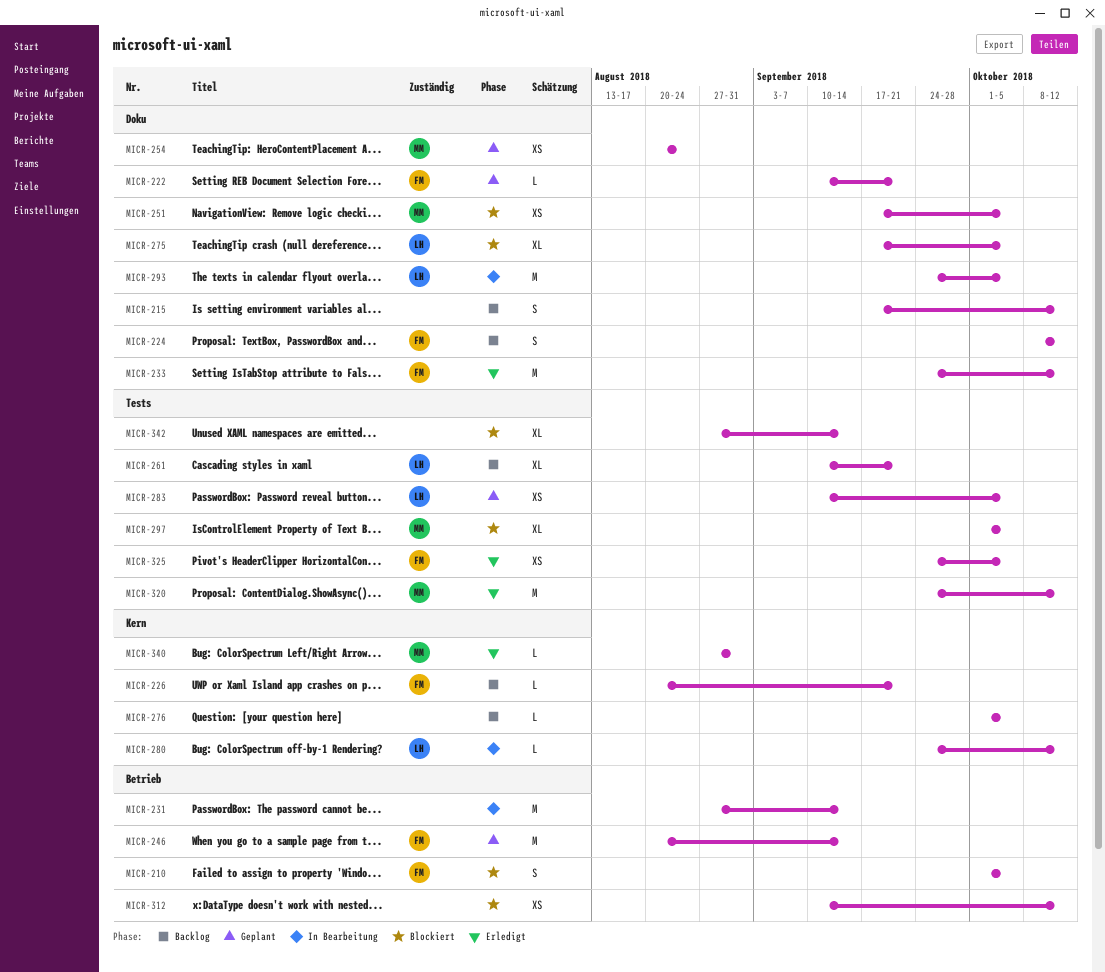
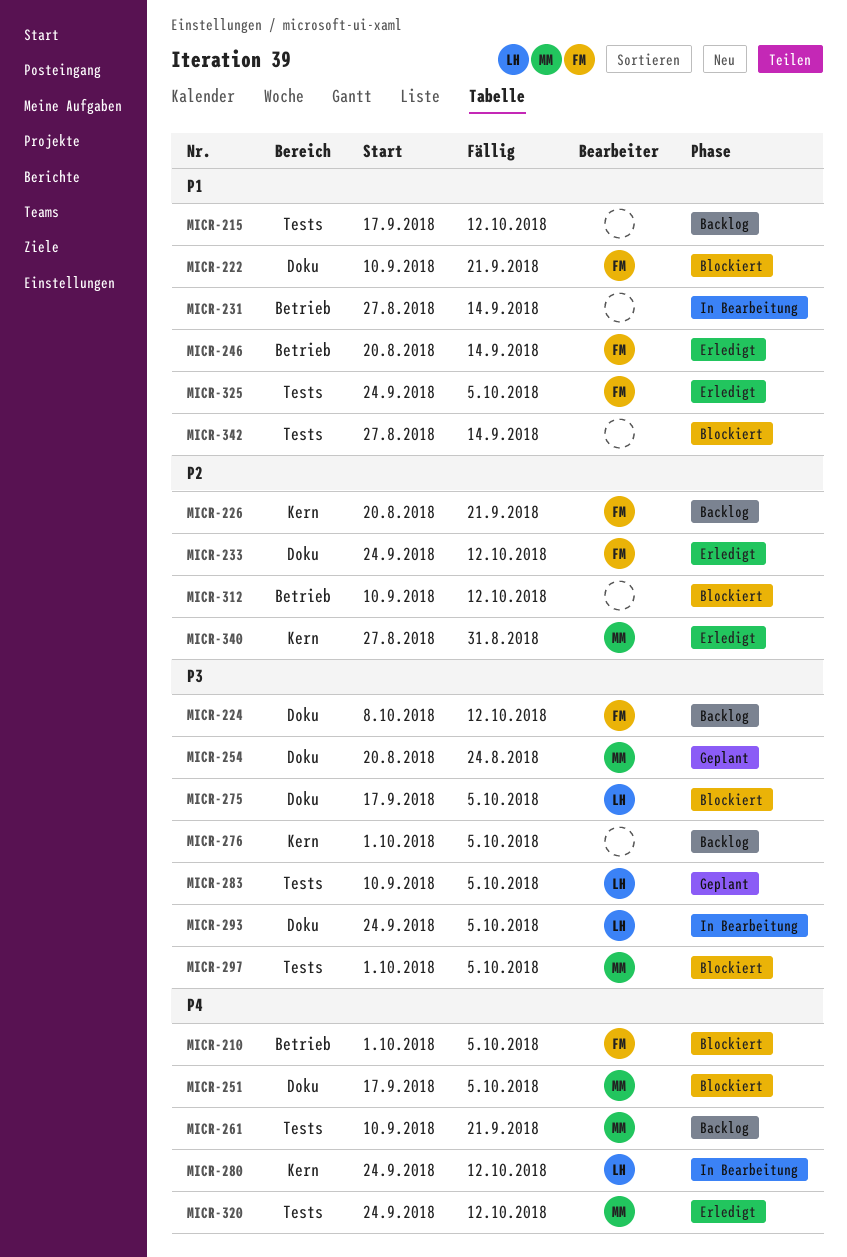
MICR-215, label: Doku -> Tests
MICR-222, status: Geplant -> Blockiert
MICR-246, status: Geplant -> Erledigt
MICR-261, owner: LH -> MM

